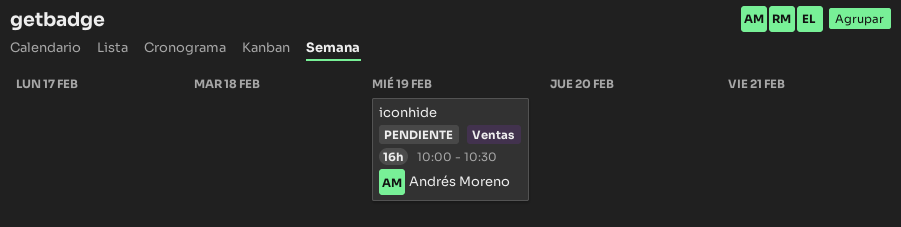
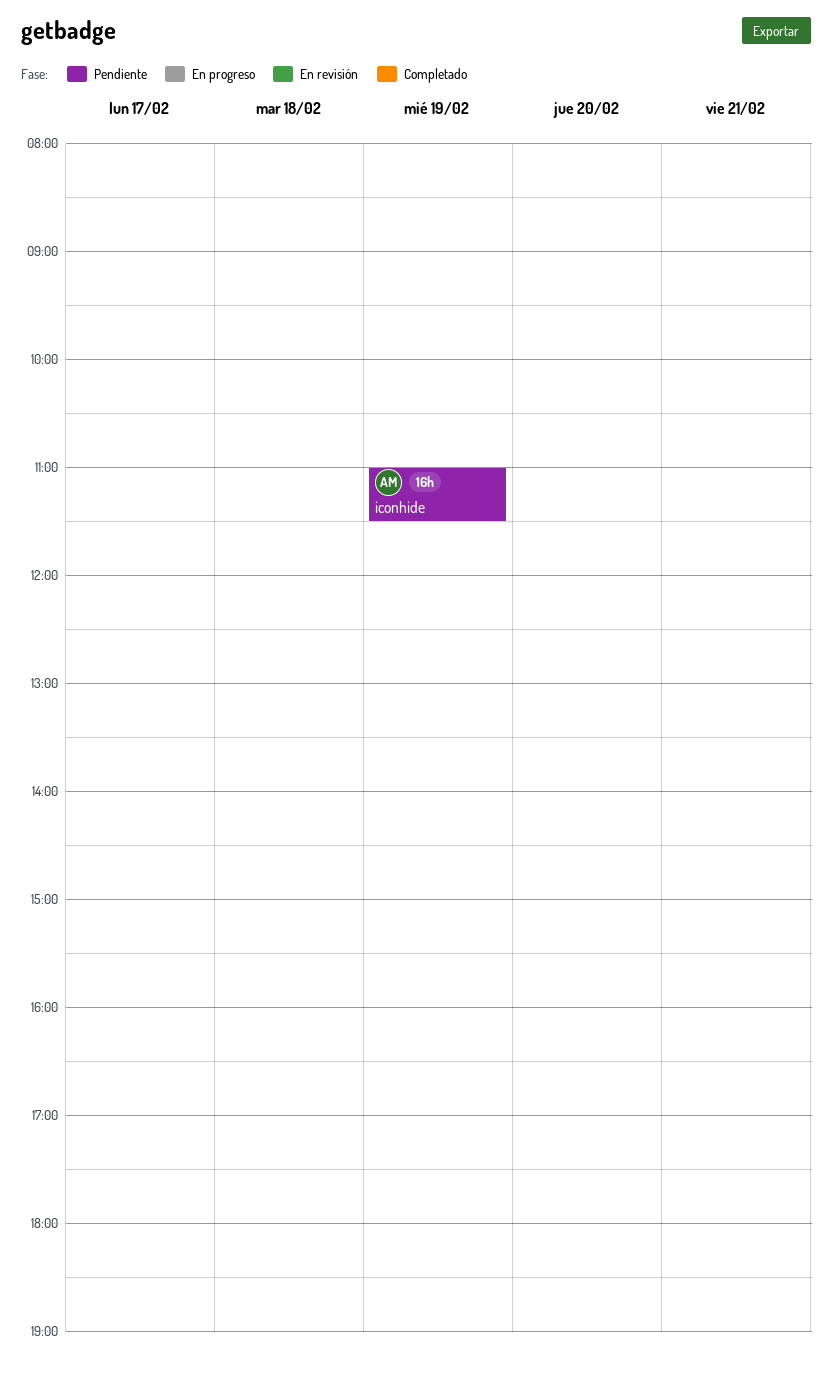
iconhide, begins: 10:00 -> 11:00
iconhide, ends: 10:30 -> 11:30

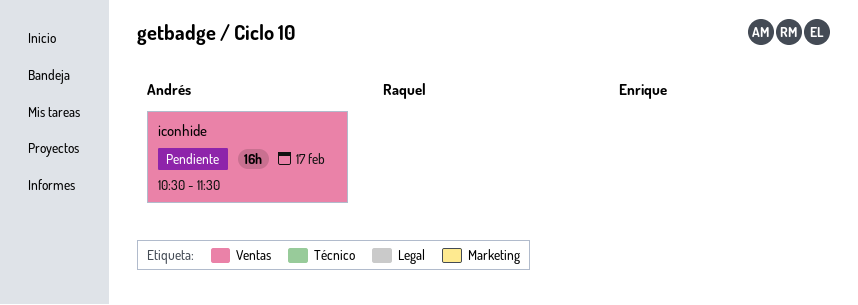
iconhide, day: Feb 19 -> Feb 17
iconhide, begins: 11:00 -> 10:30

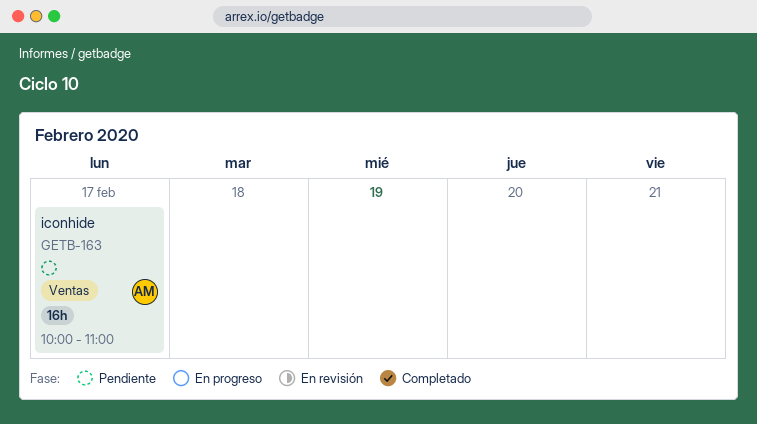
iconhide, begins: 10:30 -> 10:00
iconhide, ends: 11:30 -> 11:00

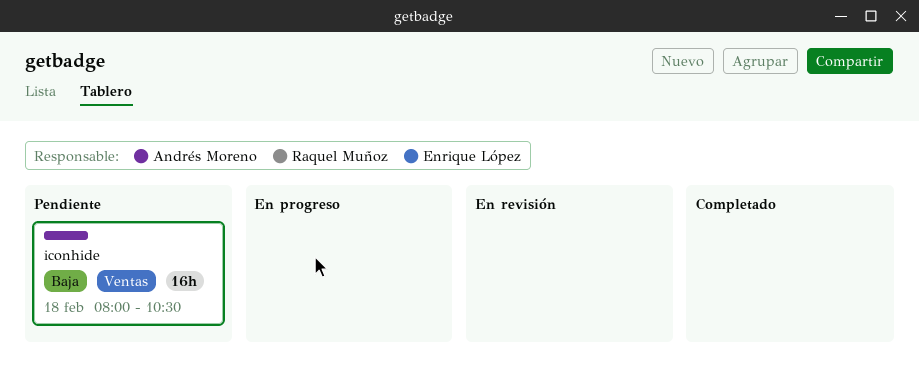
iconhide, day: Feb 17 -> Feb 18
iconhide, begins: 10:00 -> 08:00
iconhide, ends: 11:00 -> 10:30

